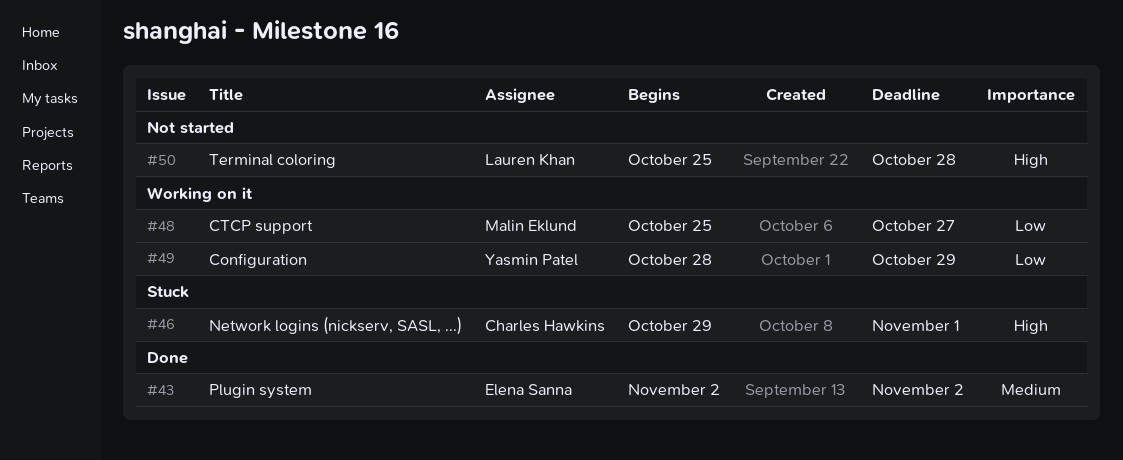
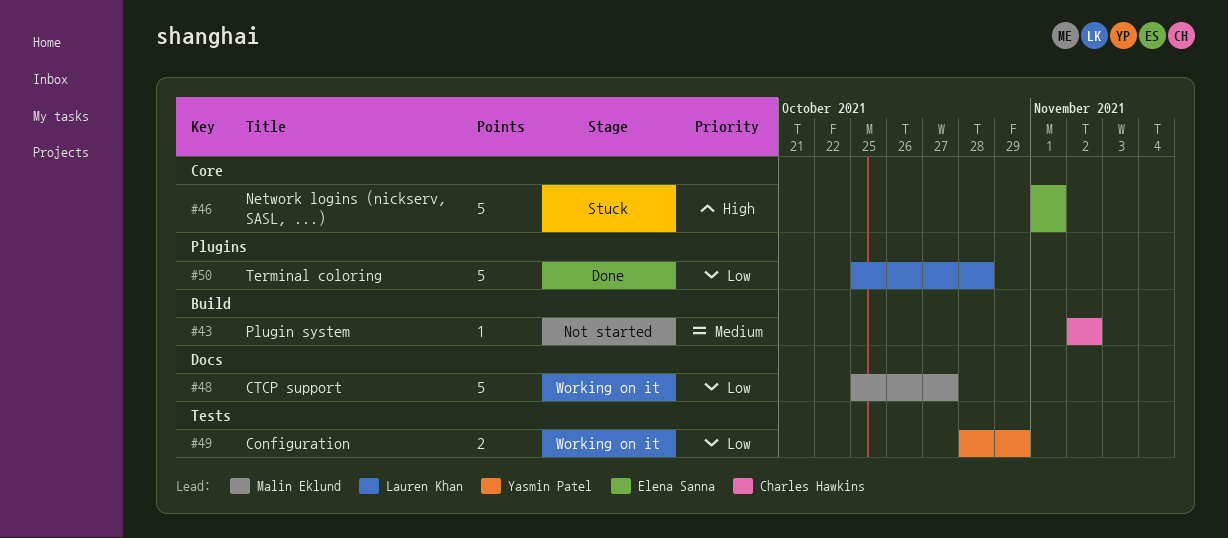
#43, status: Done -> Not started
#43, owner: Elena Sanna -> Charles Hawkins
#46, owner: Charles Hawkins -> Elena Sanna
#46, start: Oct 29 -> Nov 1
#50, status: Not started -> Done
#50, priority: High -> Low

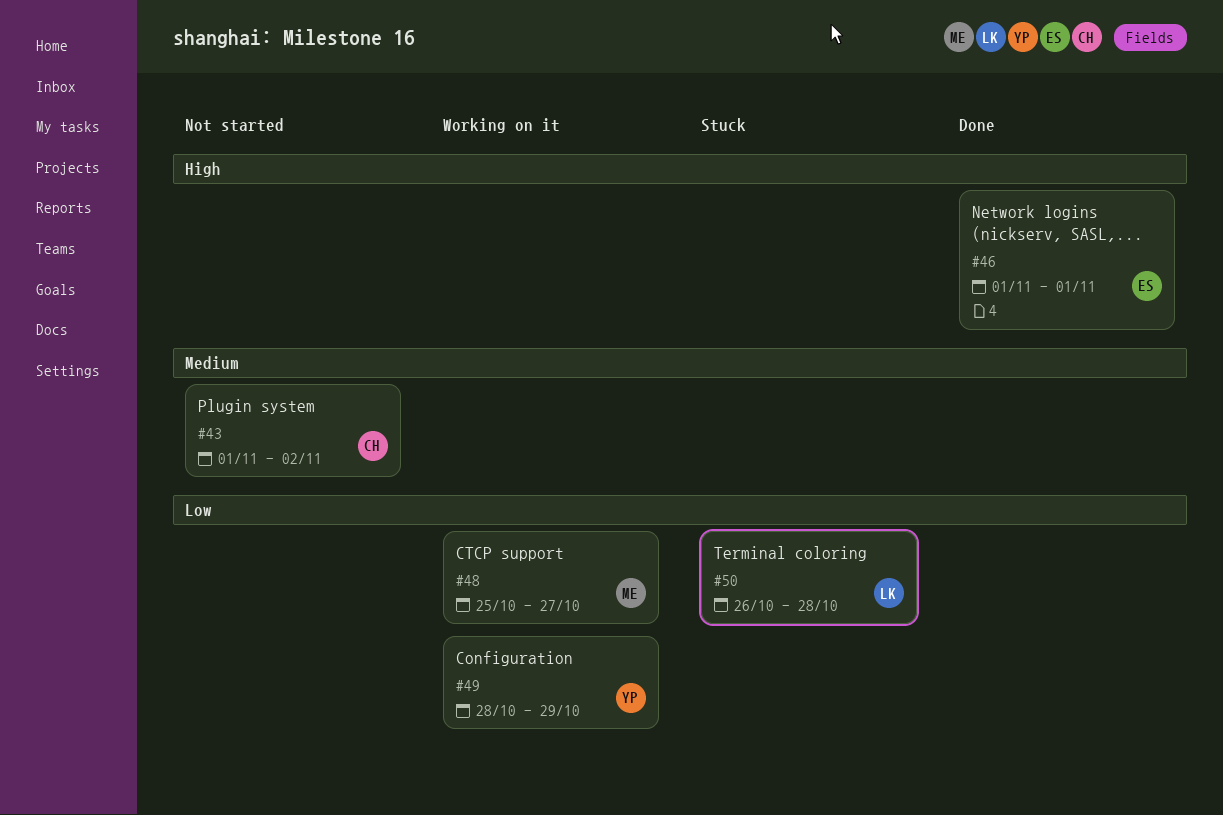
#43, start: Nov 2 -> Nov 1
#46, status: Stuck -> Done
#50, status: Done -> Stuck
#50, start: Oct 25 -> Oct 26

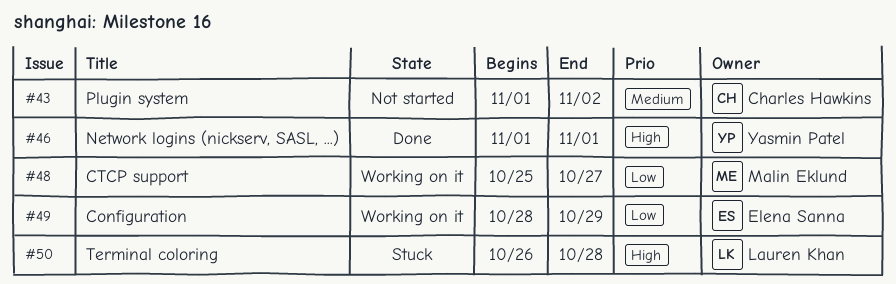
#46, owner: Elena Sanna -> Yasmin Patel
#49, owner: Yasmin Patel -> Elena Sanna
#50, priority: Low -> High

